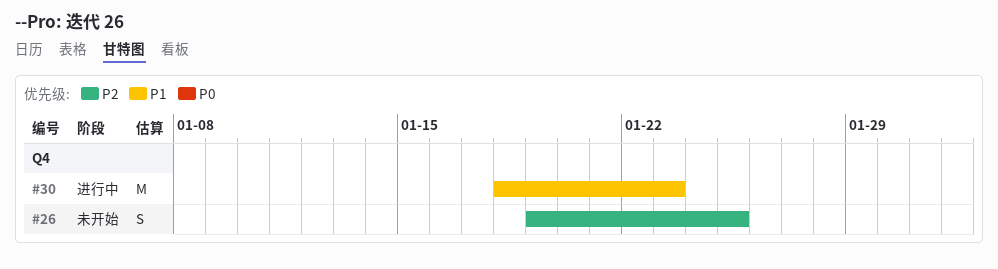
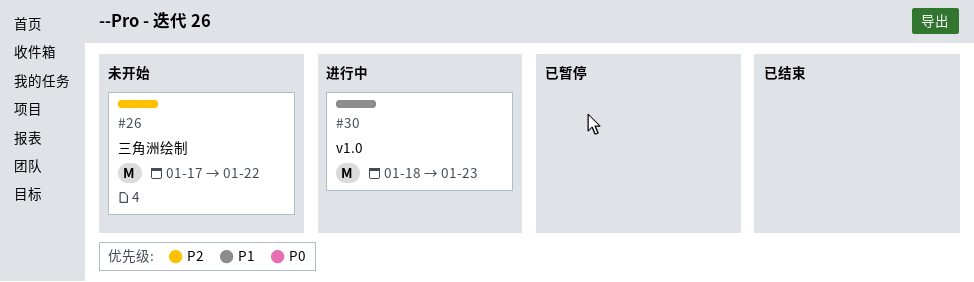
#26, estimate: S -> M
#26, start: Jan 19 -> Jan 17
#26, due: Jan 25 -> Jan 22

